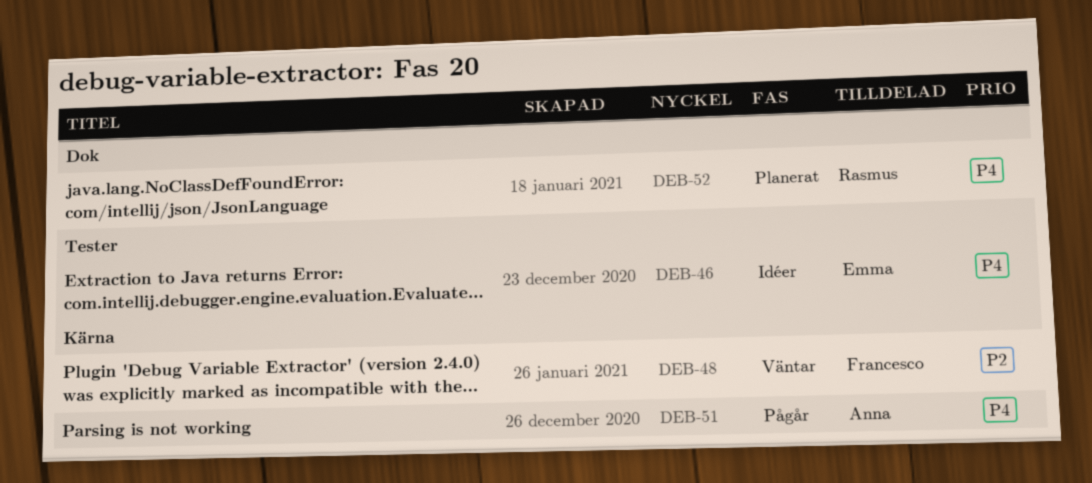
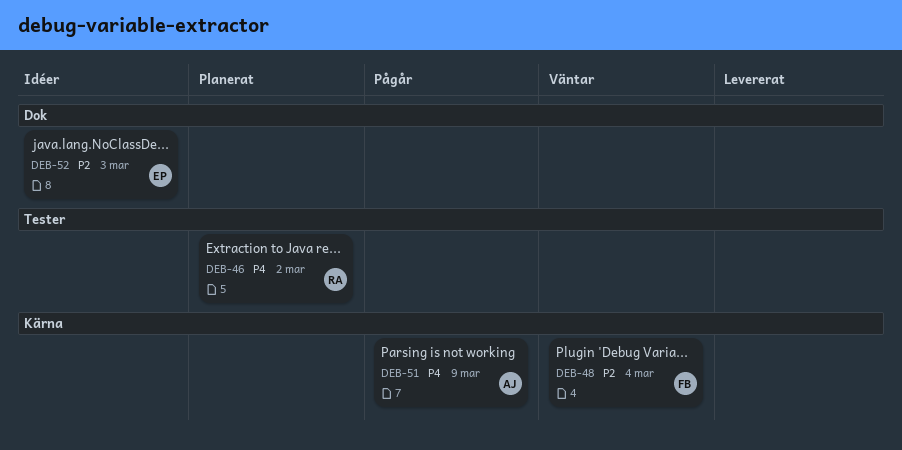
DEB-46, status: Idéer -> Planerat
DEB-46, owner: Emma -> Rasmus
DEB-52, status: Planerat -> Idéer
DEB-52, owner: Rasmus -> Emma
DEB-52, priority: P4 -> P2

